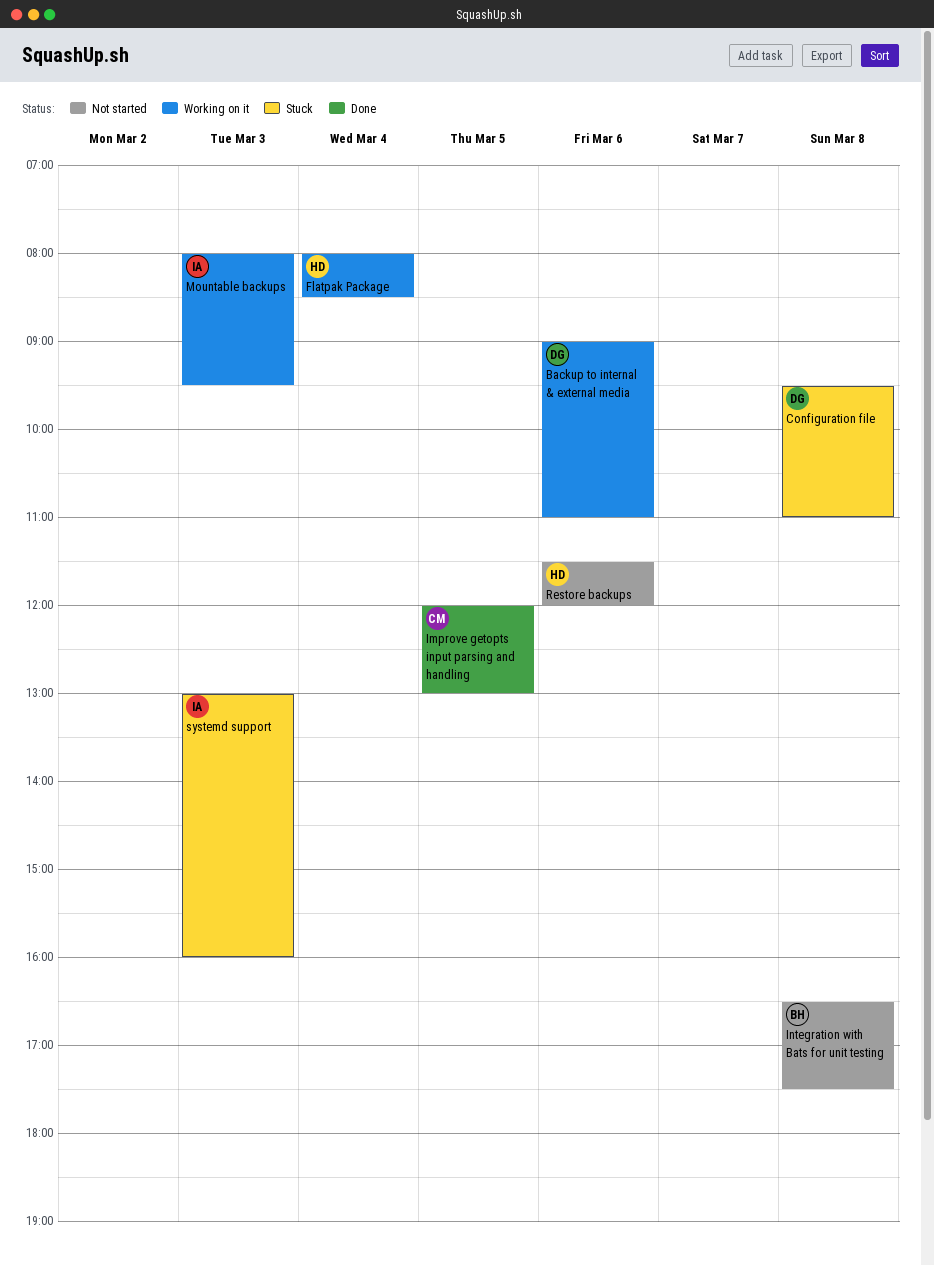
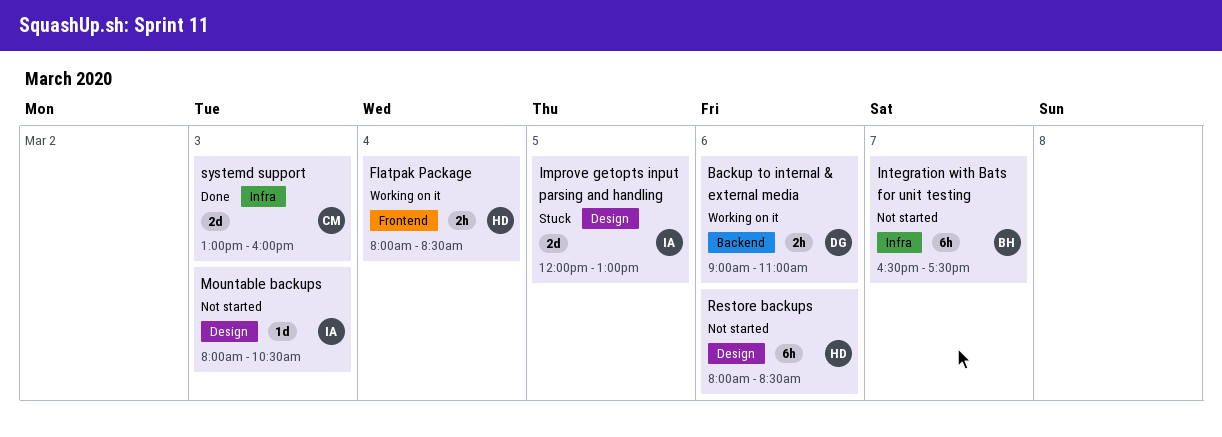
Configuration file: present -> none
Improve getopts input parsing and handling, status: Done -> Stuck
Improve getopts input parsing and handling, owner: CM -> IA
Integration with Bats for unit testing, day: Mar 8 -> Mar 7
Mountable backups, status: Working on it -> Not started
Mountable backups, ends: 09:30 -> 10:30
Restore backups, begins: 11:30 -> 08:00
Restore backups, ends: 12:00 -> 08:30
systemd support, status: Stuck -> Done
systemd support, owner: IA -> CM

